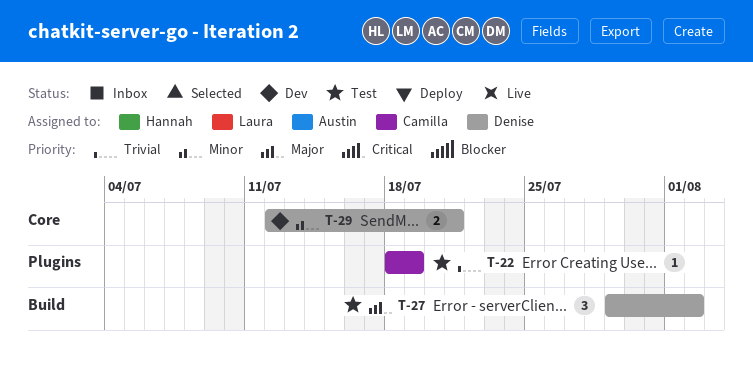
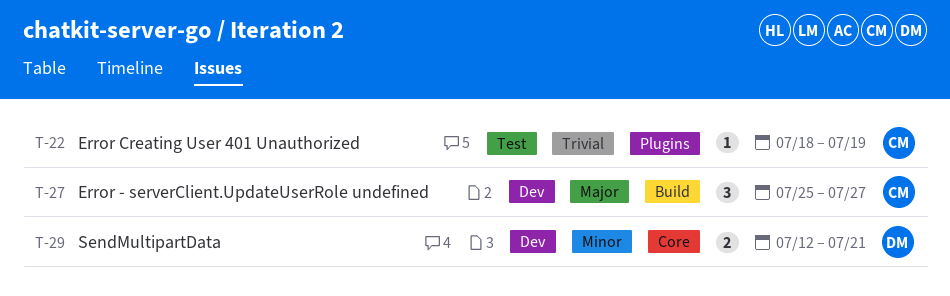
T-27, status: Test -> Dev
T-27, owner: Denise -> Camilla
T-27, start: Jul 29 -> Jul 25
T-27, due: Aug 2 -> Jul 27

